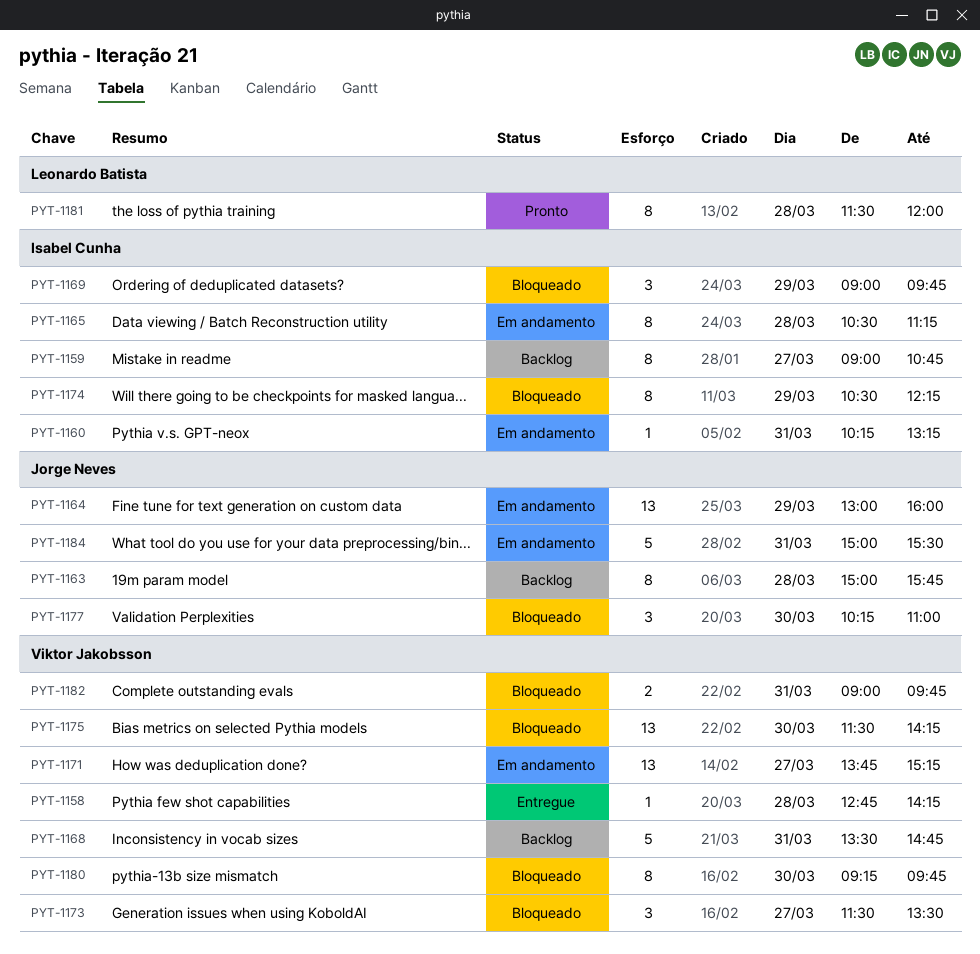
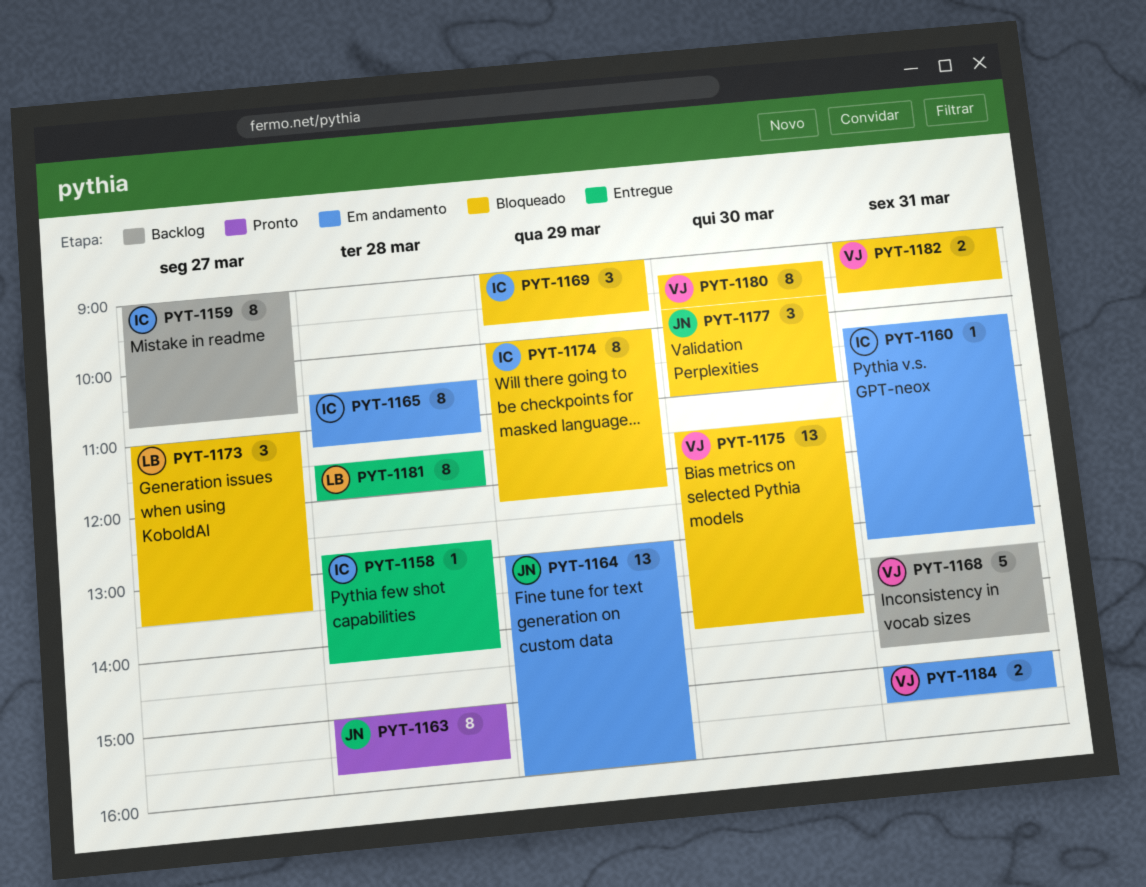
PYT-1158, owner: Viktor Jakobsson -> Isabel Cunha
PYT-1163, status: Backlog -> Pronto
PYT-1171: present -> none
PYT-1173, owner: Viktor Jakobsson -> Leonardo Batista
PYT-1173, begins: 11:30 -> 11:00
PYT-1174, begins: 10:30 -> 10:00
PYT-1177, begins: 10:15 -> 09:45
PYT-1181, status: Pronto -> Entregue
PYT-1184, owner: Jorge Neves -> Viktor Jakobsson
PYT-1184, estimate: 5 -> 2

